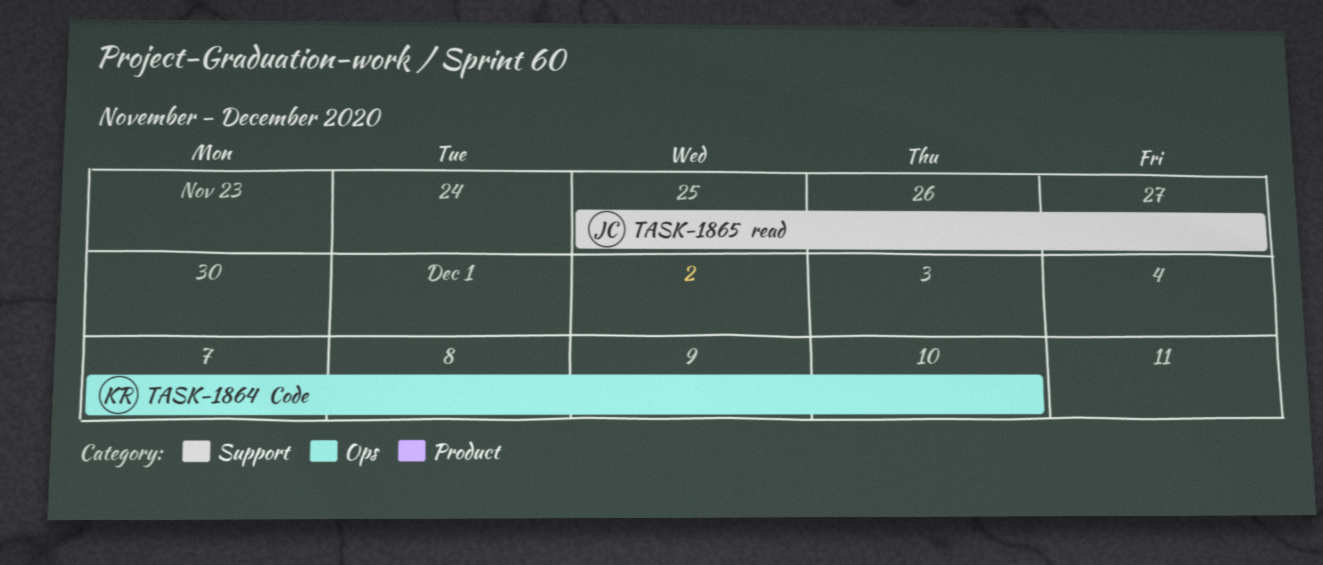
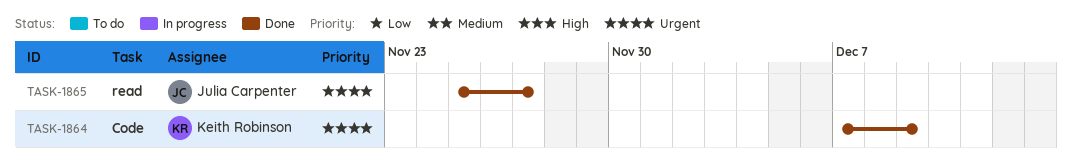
TASK-1864, due: Dec 10 -> Dec 9

